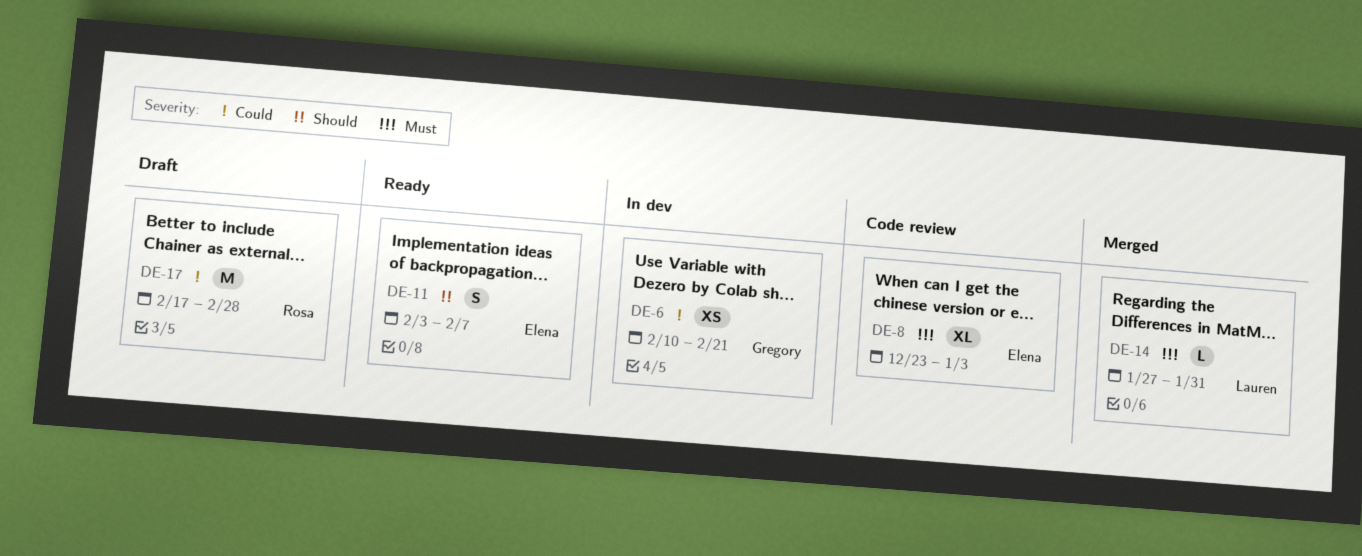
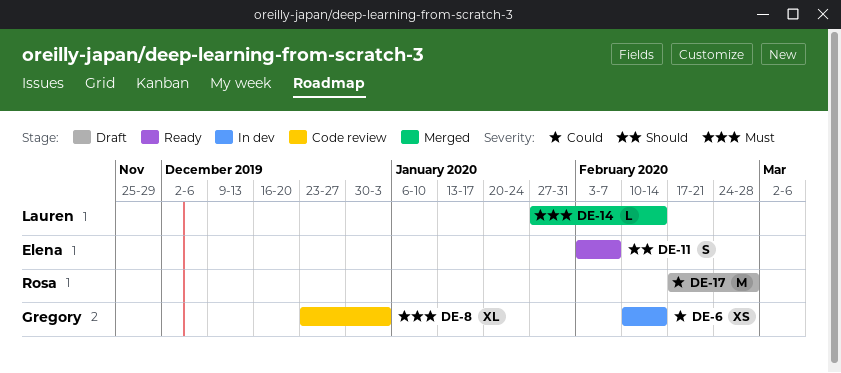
DE-6, due: Feb 21 -> Feb 14
DE-8, owner: Elena -> Gregory
DE-14, due: Jan 31 -> Feb 14

